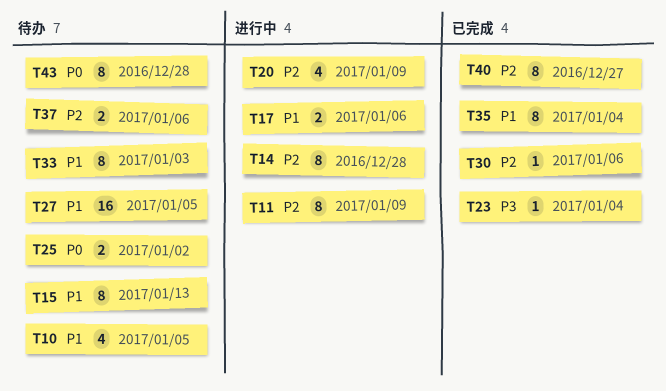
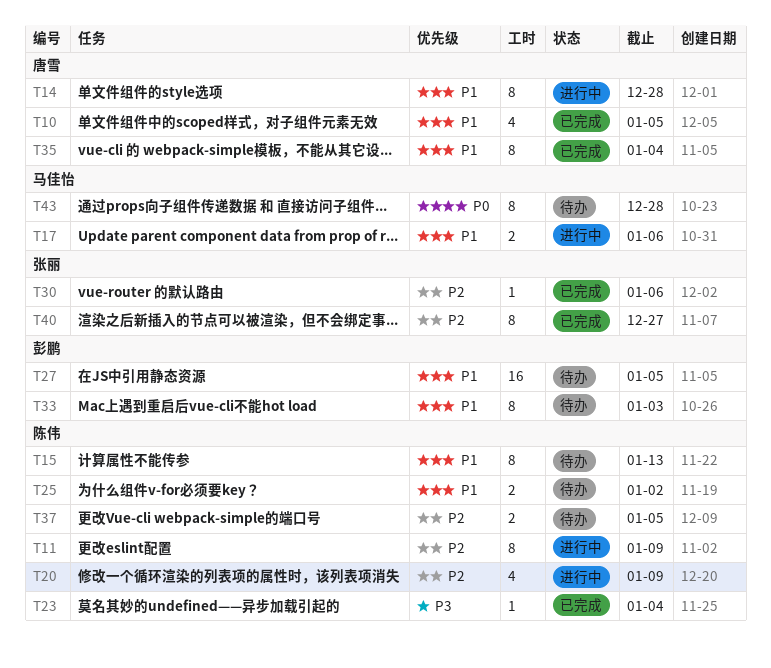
T10, status: 待办 -> 已完成
T14, priority: P2 -> P1
T25, priority: P0 -> P1
T37, due: Jan 6 -> Jan 5

